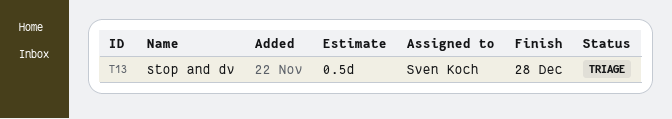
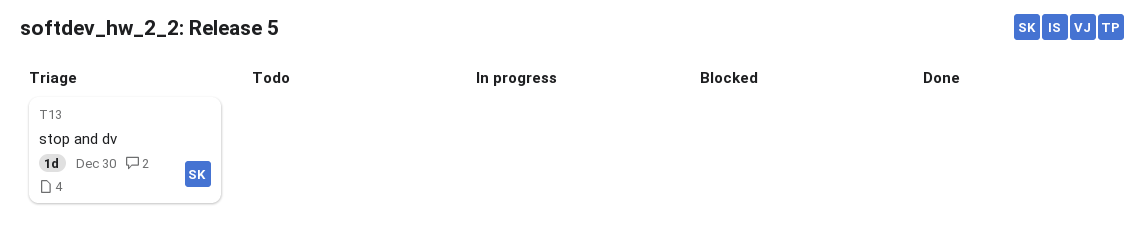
T13, estimate: 0.5d -> 1d
T13, due: Dec 28 -> Dec 30

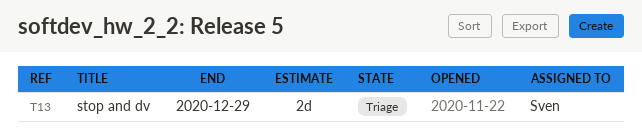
T13, estimate: 1d -> 2d
T13, due: Dec 30 -> Dec 29

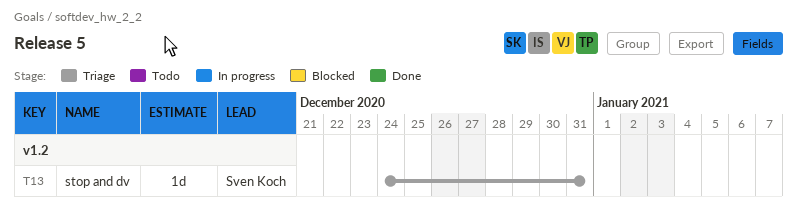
T13, estimate: 2d -> 1d
T13, due: Dec 29 -> Dec 31

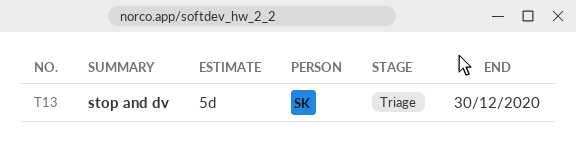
T13, estimate: 1d -> 5d
T13, due: Dec 31 -> Dec 30

